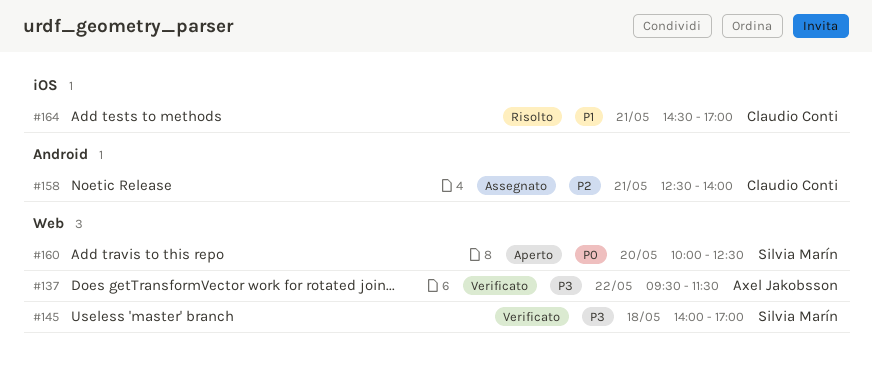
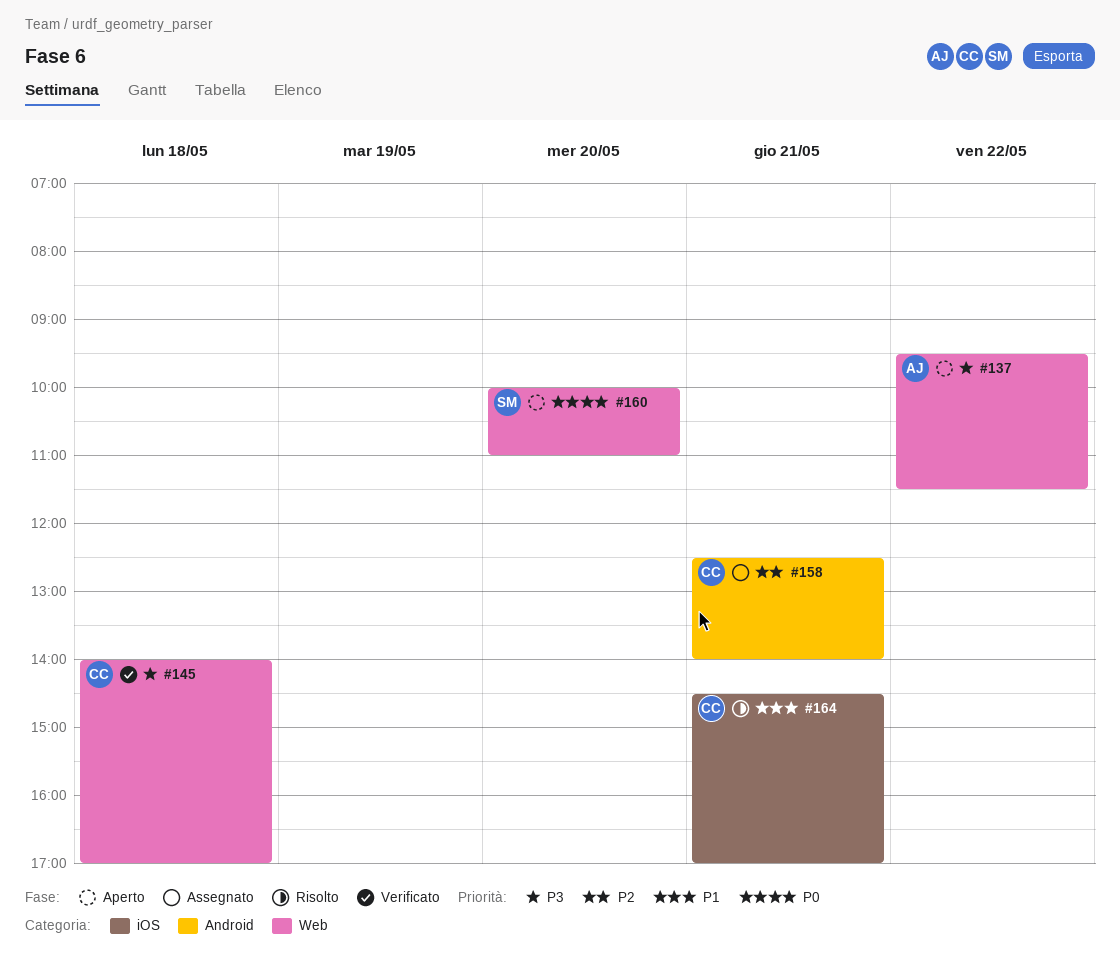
#137, status: Verificato -> Aperto
#145, owner: Silvia Marín -> Claudio Conti
#160, ends: 12:30 -> 11:00

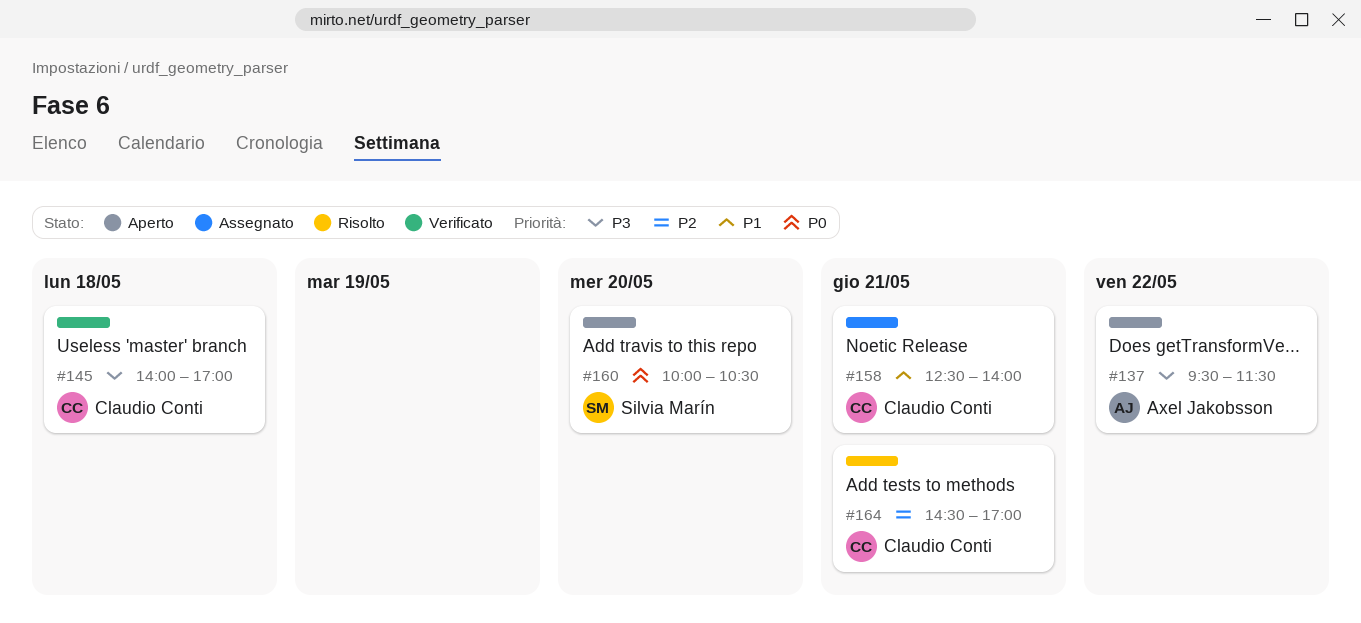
#158, priority: P2 -> P1
#160, ends: 11:00 -> 10:30
#164, priority: P1 -> P2

